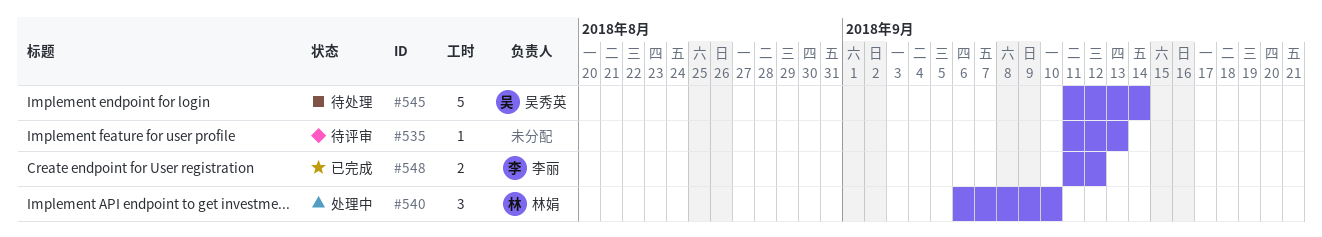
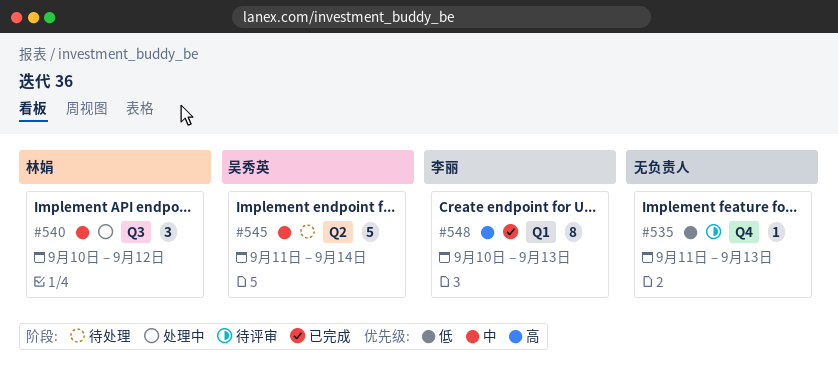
#540, start: Sep 6 -> Sep 10
#540, due: Sep 10 -> Sep 12
#548, estimate: 2 -> 8
#548, start: Sep 11 -> Sep 10
#548, due: Sep 12 -> Sep 13

